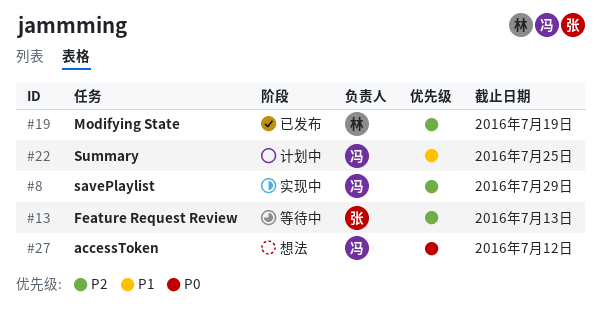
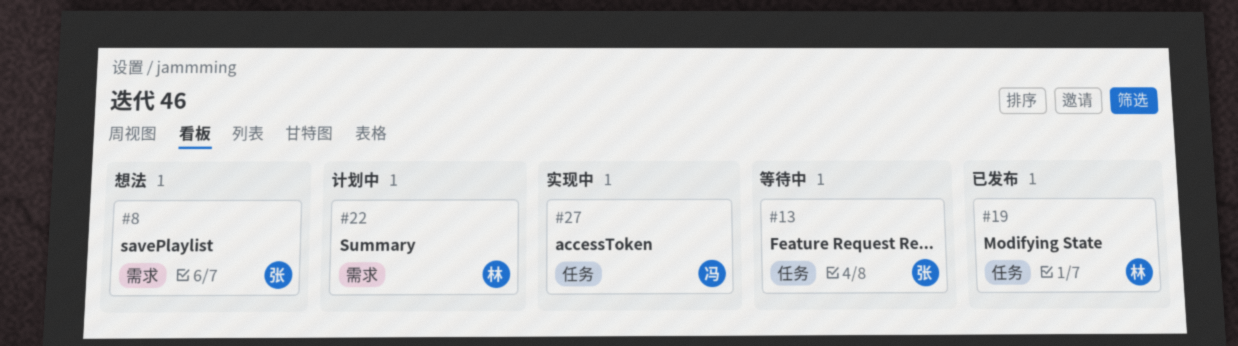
#8, status: 实现中 -> 想法
#8, owner: 冯 -> 张
#22, owner: 冯 -> 林
#27, status: 想法 -> 实现中

